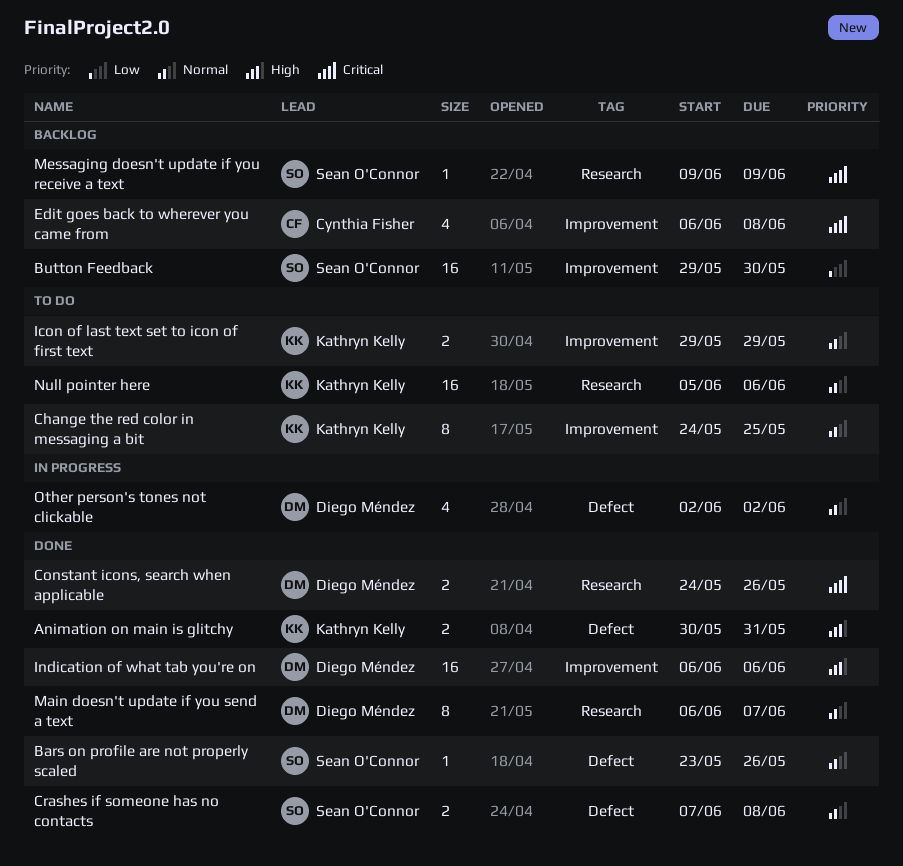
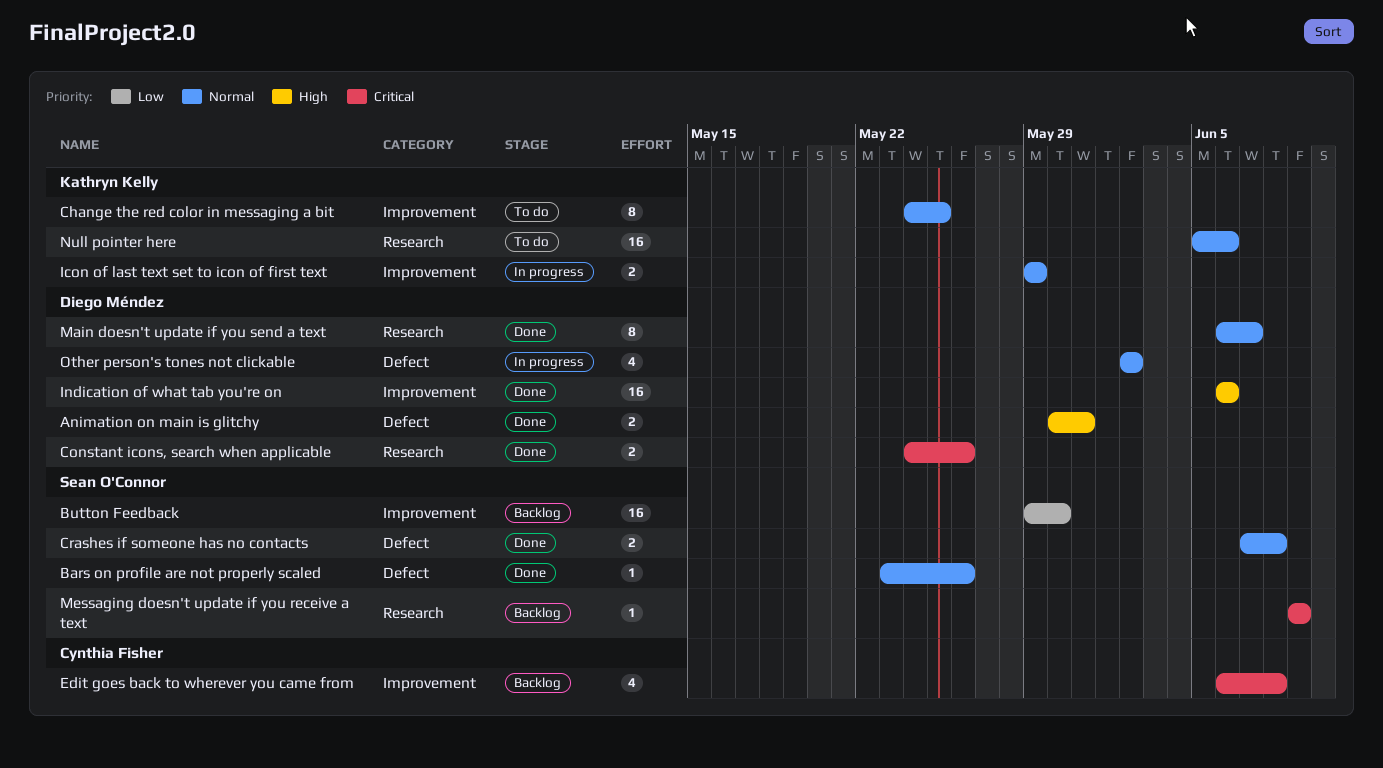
Animation on main is glitchy, owner: Kathryn Kelly -> Diego Méndez
Icon of last text set to icon of first text, status: To do -> In progress

